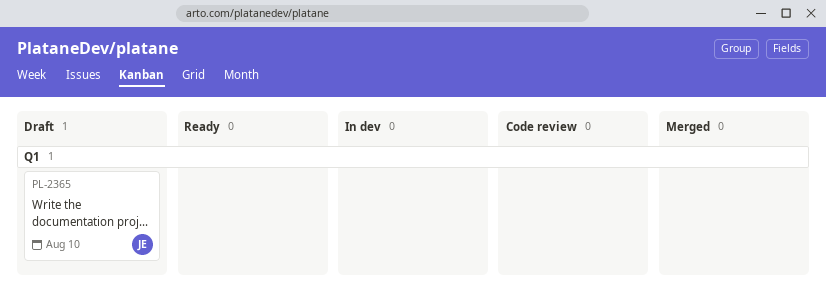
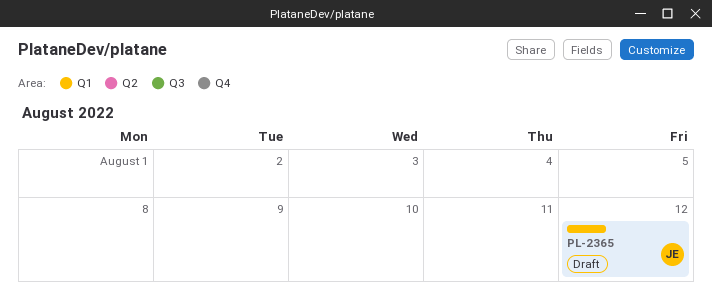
PL-2365, due: Aug 10 -> Aug 12

